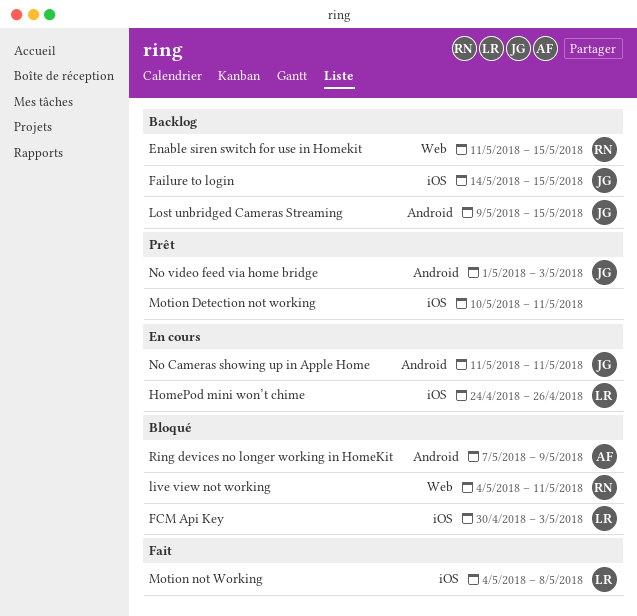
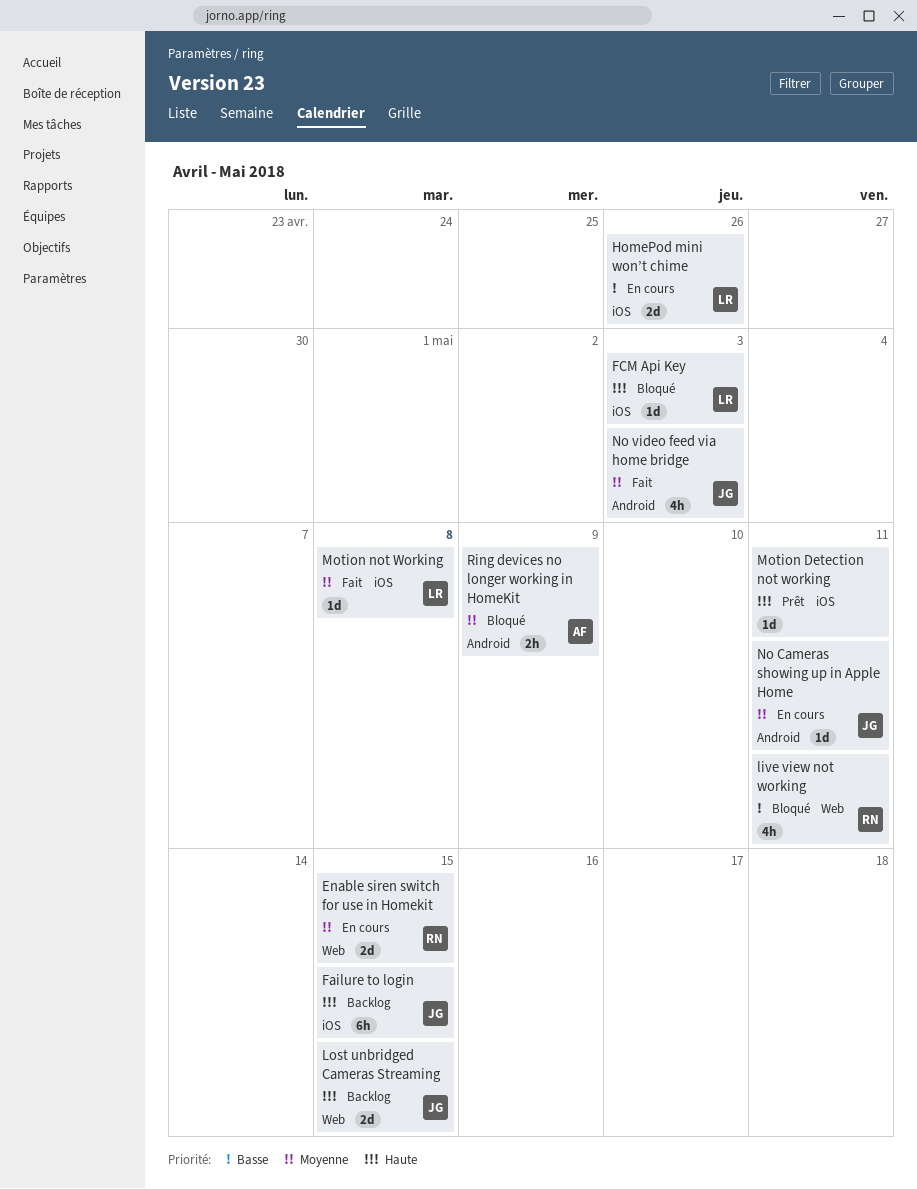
Enable siren switch for use in Homekit, status: Backlog -> En cours
Lost unbridged Cameras Streaming, label: Android -> Web
No video feed via home bridge, status: Prêt -> Fait

